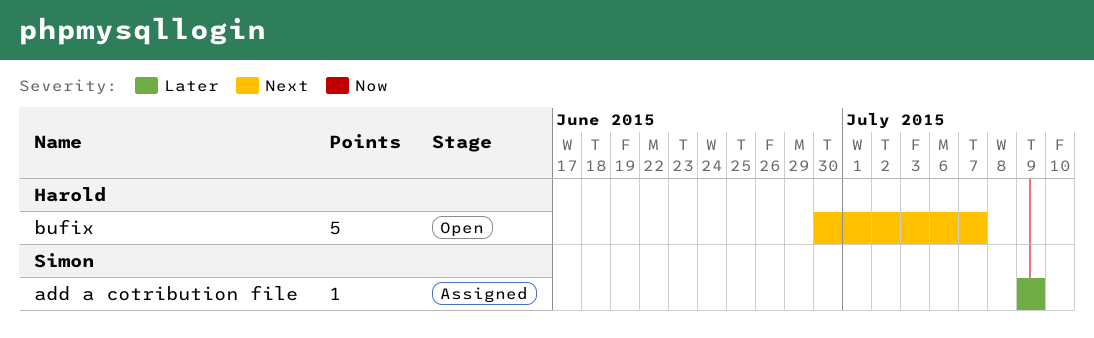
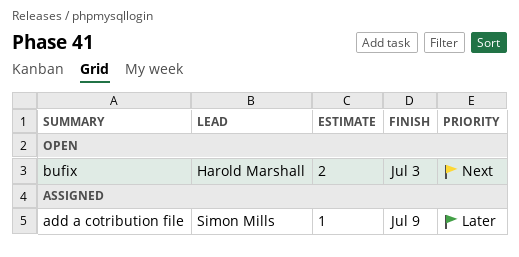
bufix, estimate: 5 -> 2
bufix, due: Jul 7 -> Jul 3

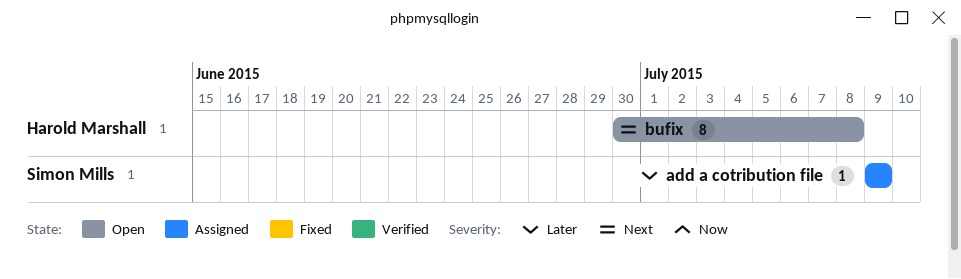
bufix, estimate: 2 -> 8
bufix, due: Jul 3 -> Jul 8

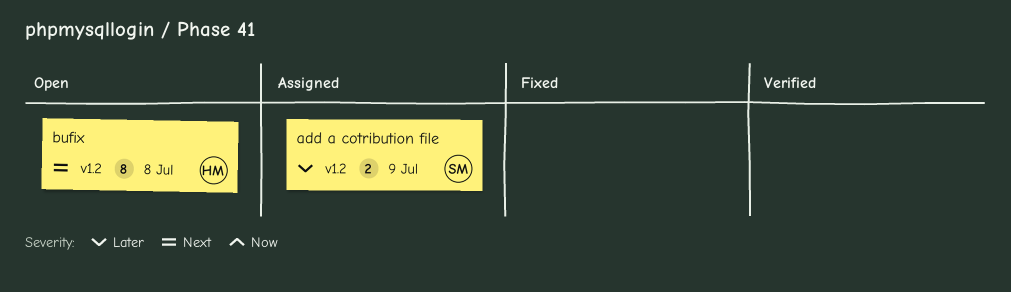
add a cotribution file, estimate: 1 -> 2

